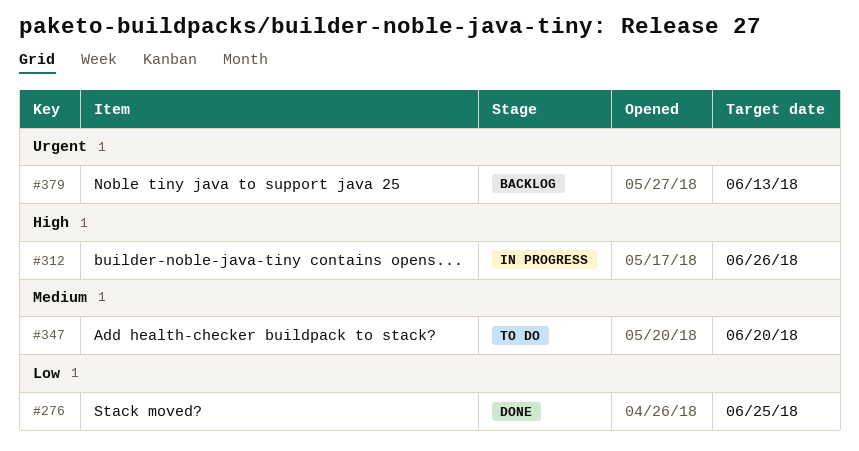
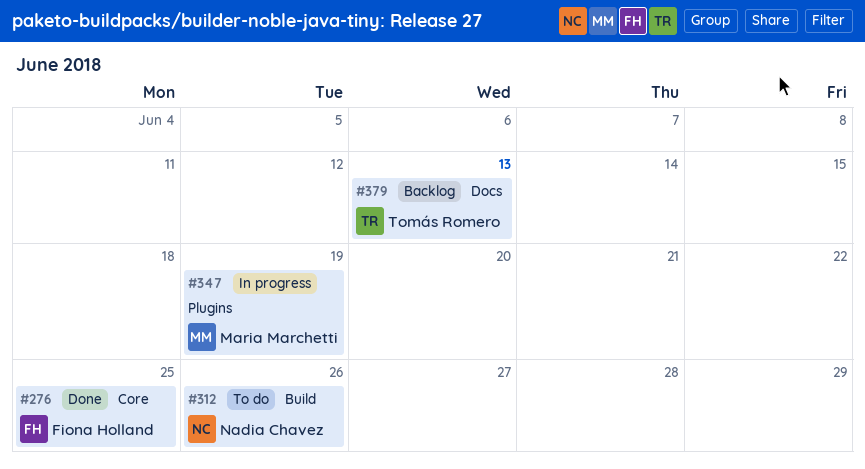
#312, status: In progress -> To do
#347, status: To do -> In progress
#347, due: Jun 20 -> Jun 19

